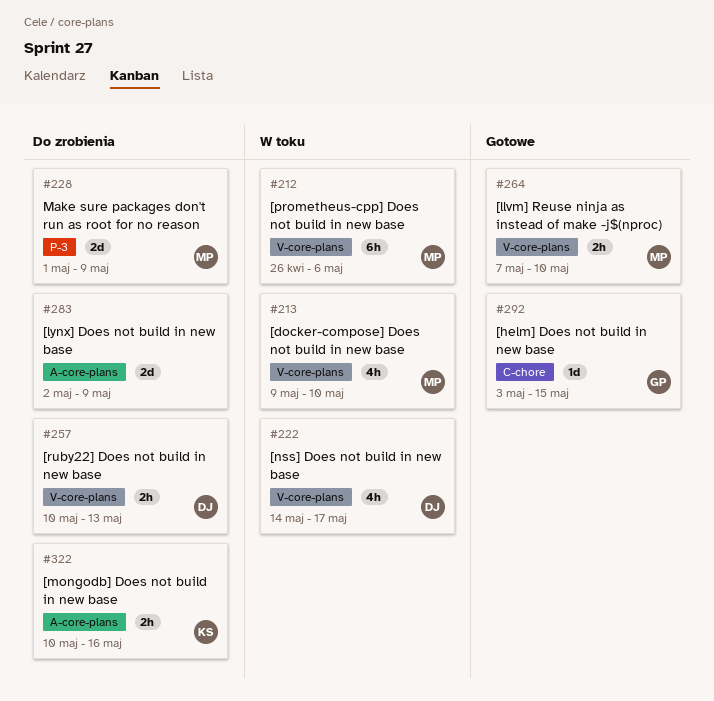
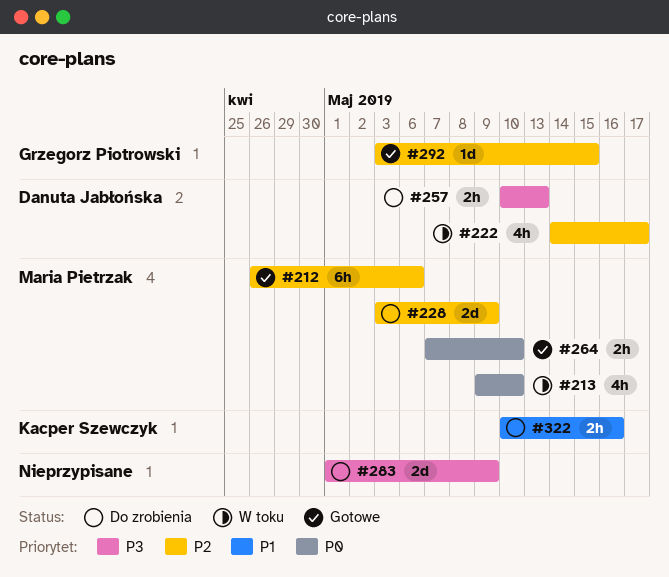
#212, status: W toku -> Gotowe
#228, start: May 1 -> May 3
#283, start: May 2 -> May 1

